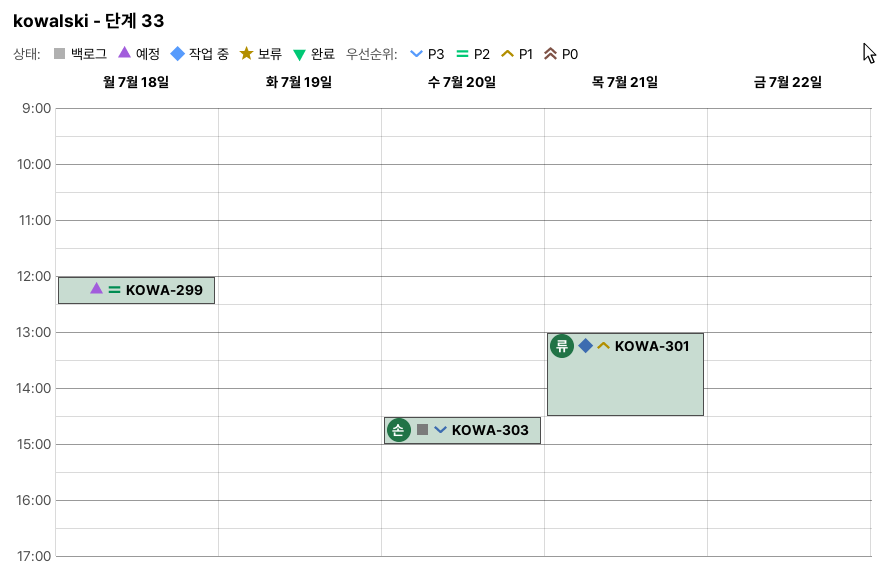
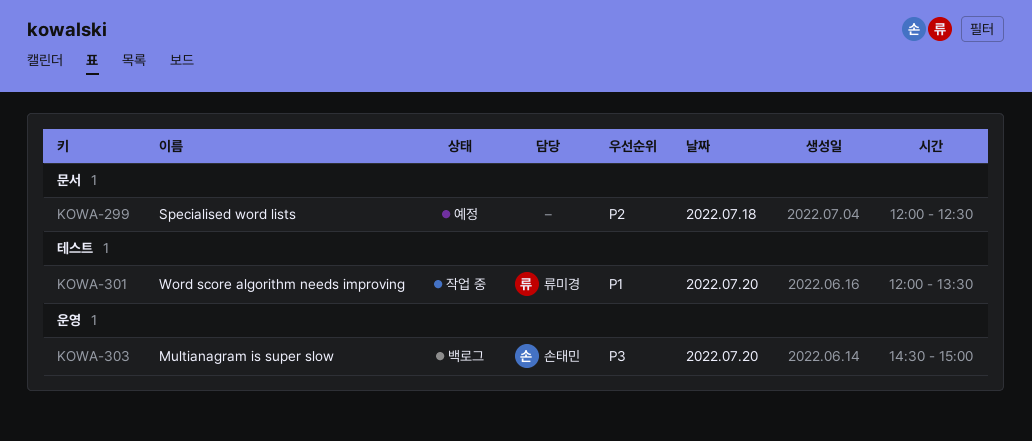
KOWA-301, day: Jul 21 -> Jul 20
KOWA-301, begins: 13:00 -> 12:00
KOWA-301, ends: 14:30 -> 13:30

